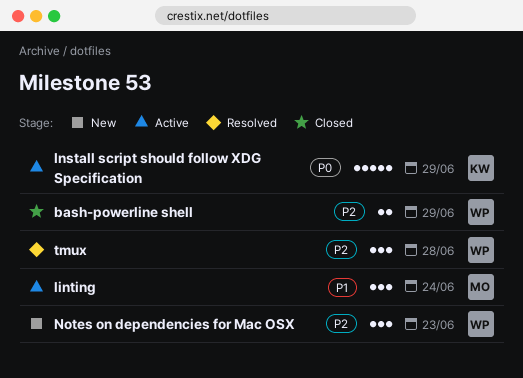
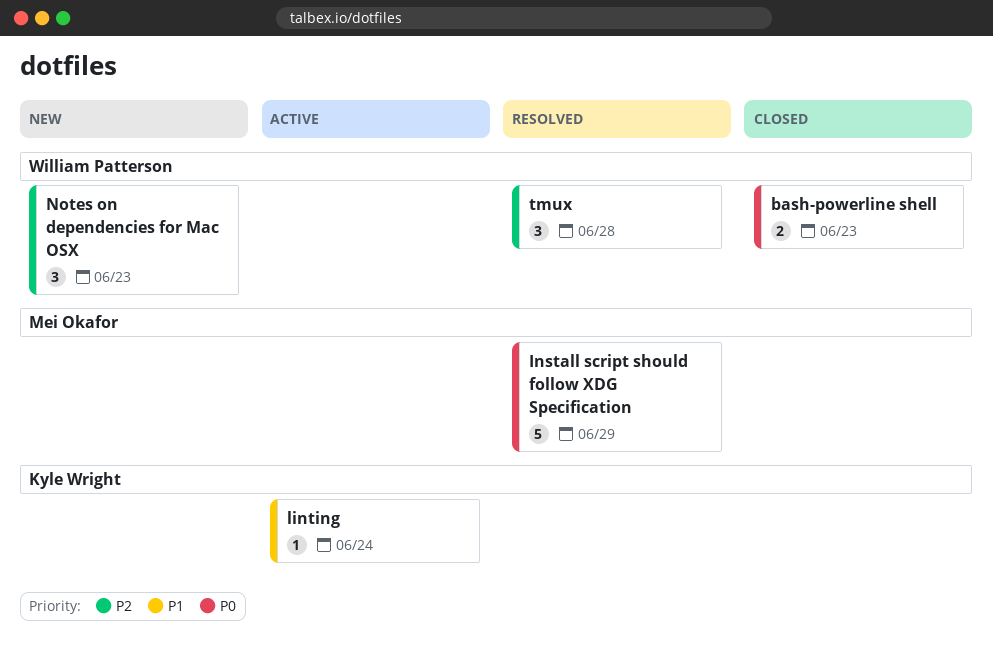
bash-powerline shell, priority: P2 -> P0
bash-powerline shell, due: Jun 29 -> Jun 23
Install script should follow XDG Specification, status: Active -> Resolved
Install script should follow XDG Specification, owner: Kyle Wright -> Mei Okafor
linting, owner: Mei Okafor -> Kyle Wright
linting, estimate: 3 -> 1

